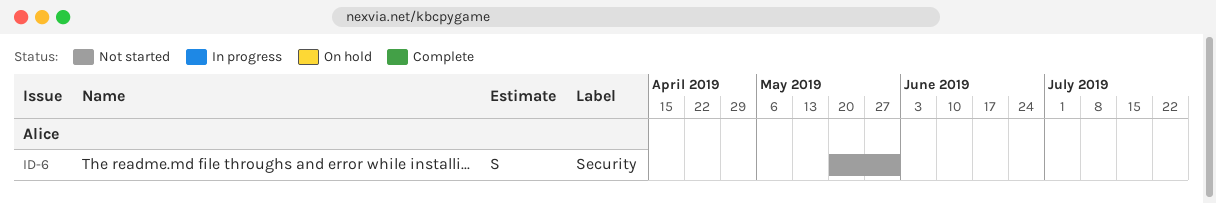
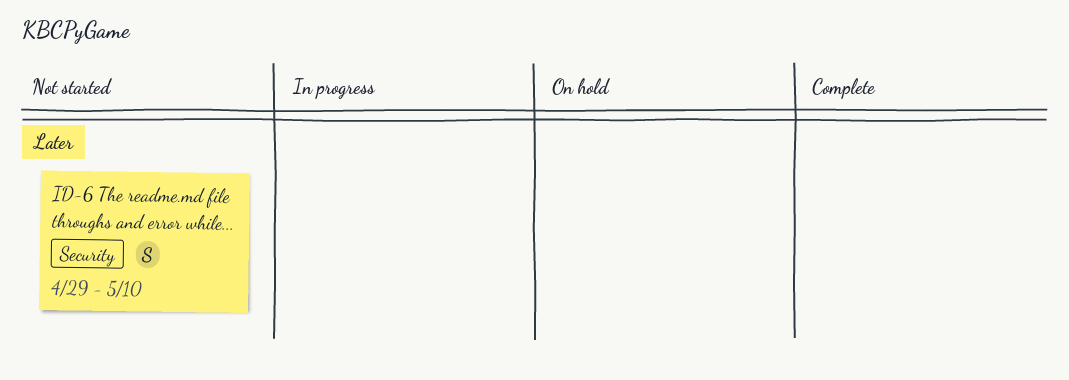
ID-6, start: May 20 -> Apr 29
ID-6, due: May 31 -> May 10

